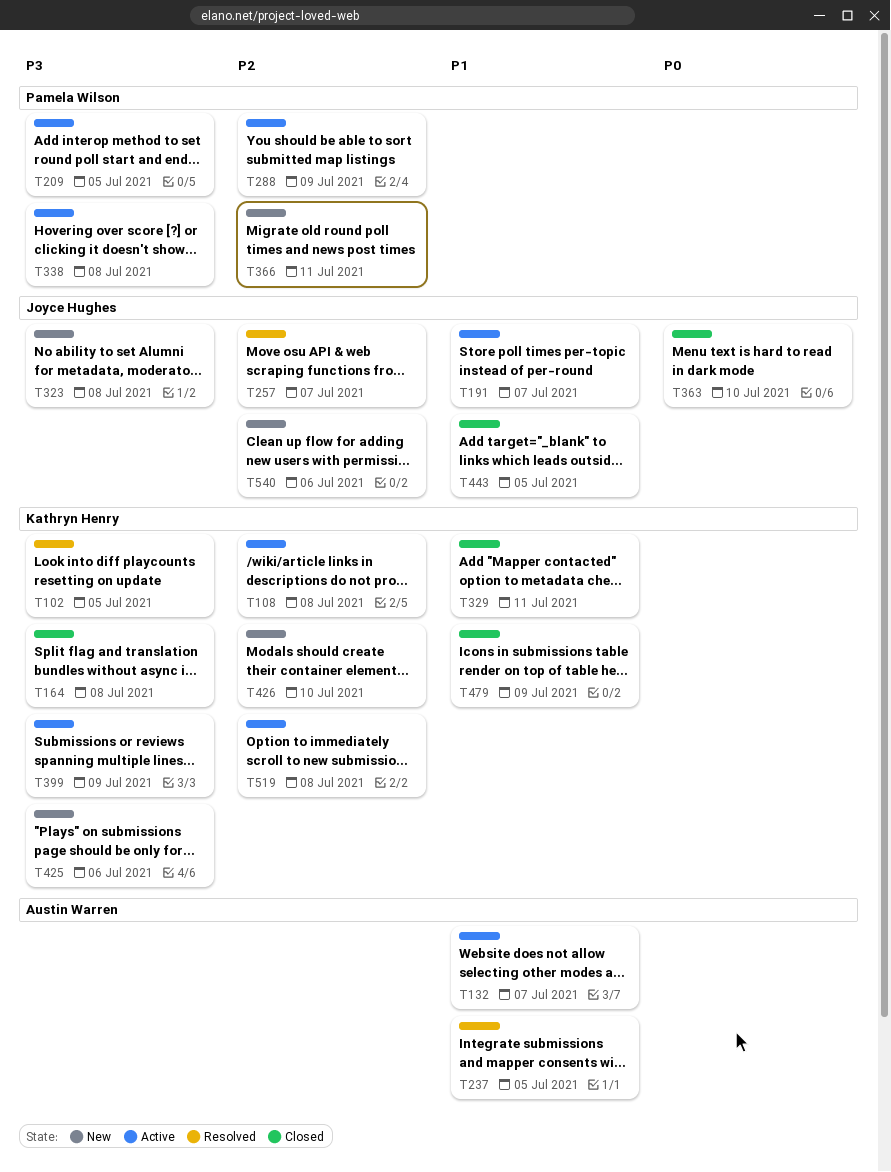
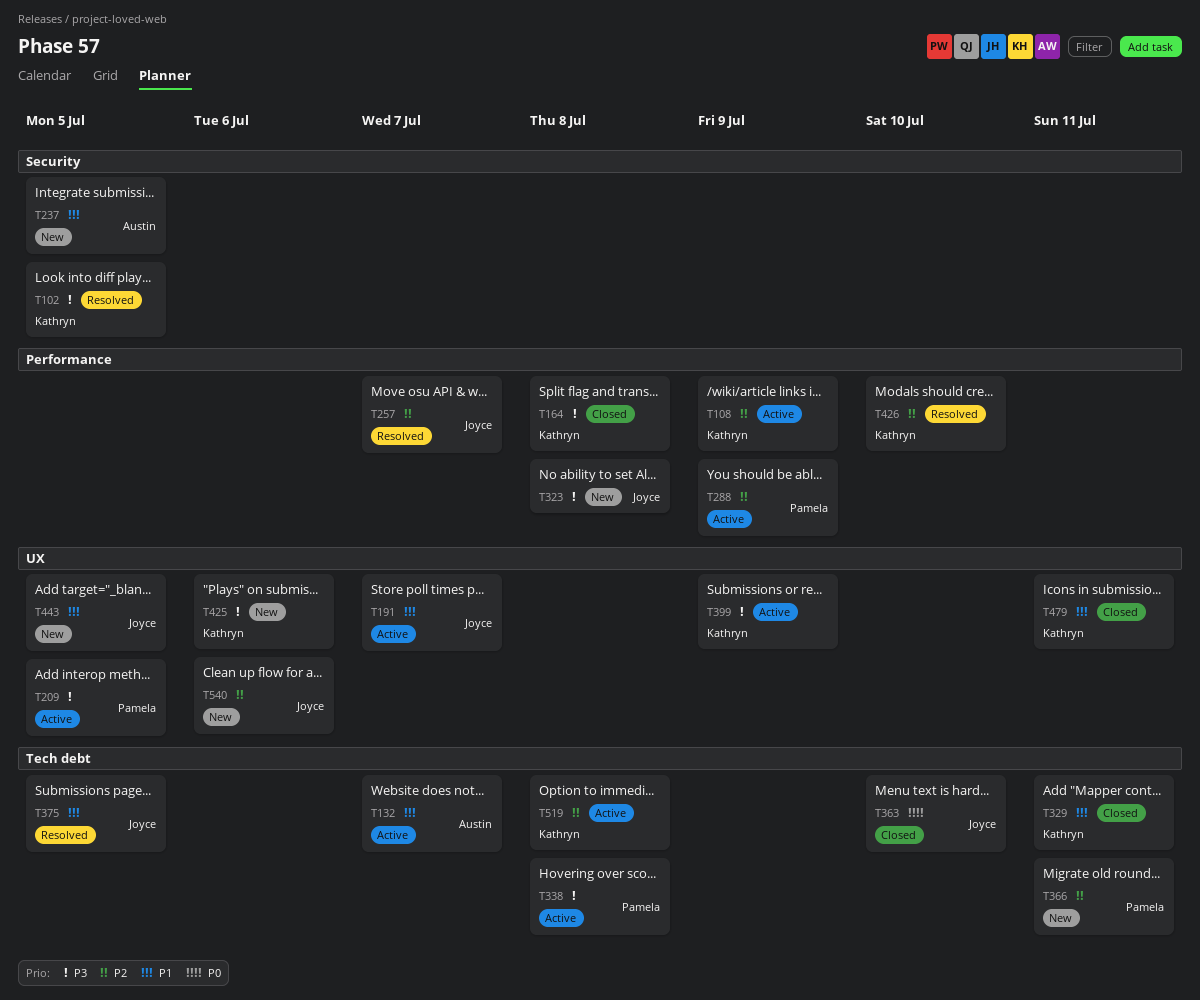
T108, due: Jul 8 -> Jul 9
T237, status: Resolved -> New
T375: none -> present
T426, status: New -> Resolved
T443, status: Closed -> New
T479, due: Jul 9 -> Jul 11

